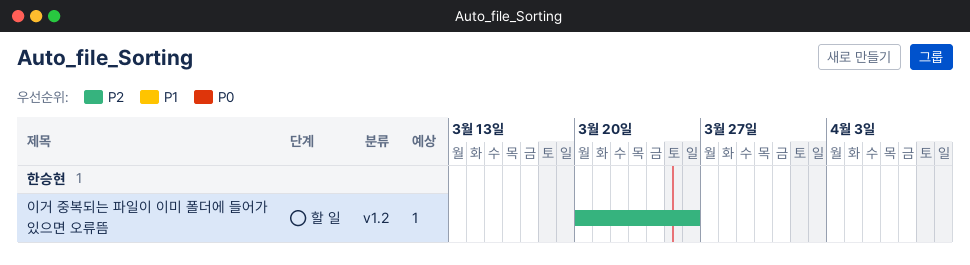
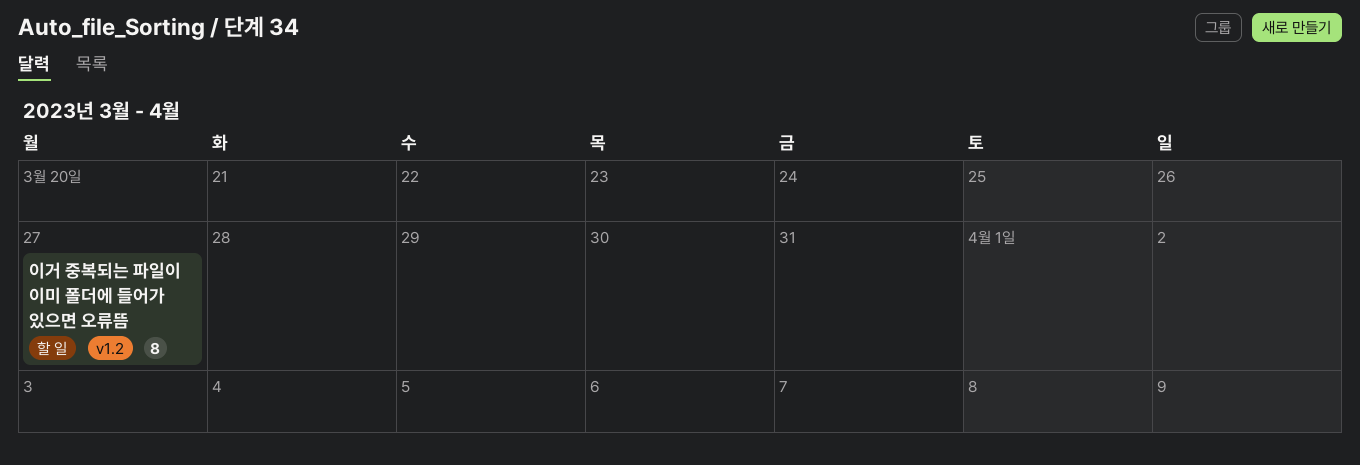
이거 중복되는 파일이 이미 폴더에 들어가 있으면 오류뜸, estimate: 1 -> 8
이거 중복되는 파일이 이미 폴더에 들어가 있으면 오류뜸, due: Mar 26 -> Mar 27

